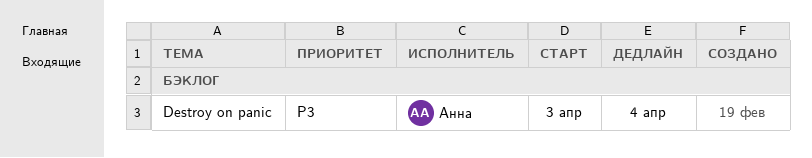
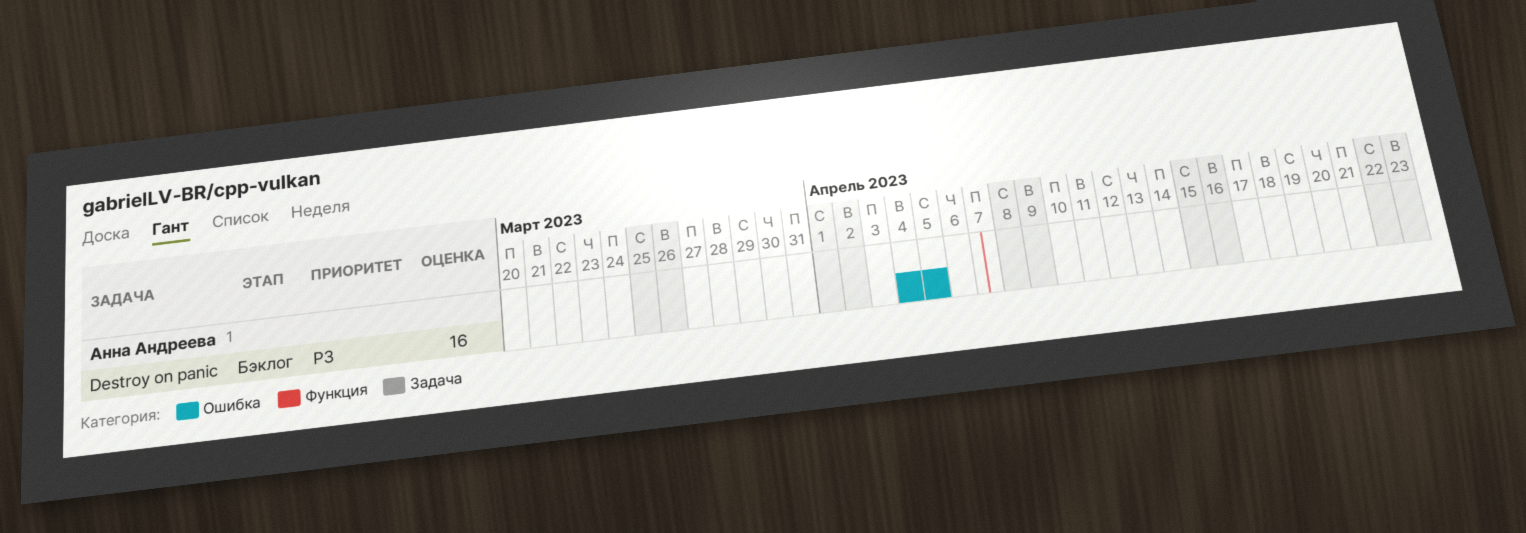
Destroy on panic, start: Apr 3 -> Apr 4
Destroy on panic, due: Apr 4 -> Apr 5

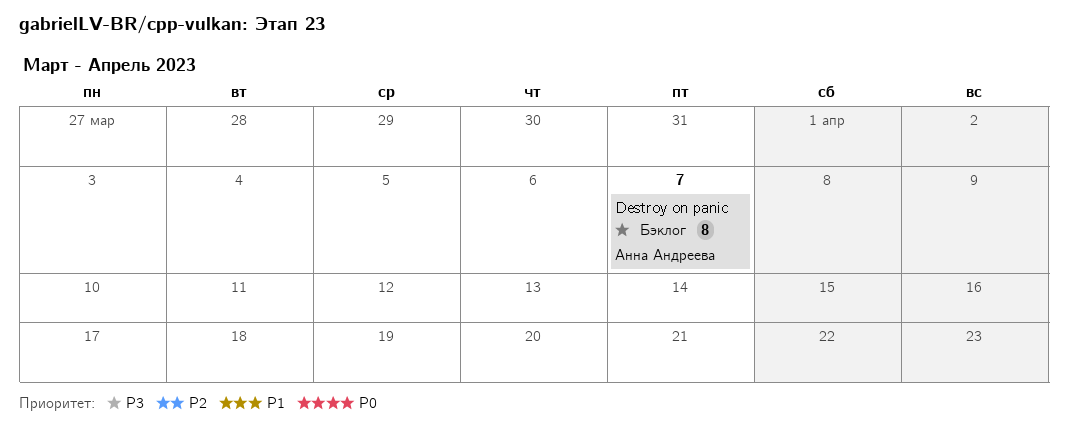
Destroy on panic, estimate: 16 -> 8
Destroy on panic, due: Apr 5 -> Apr 7

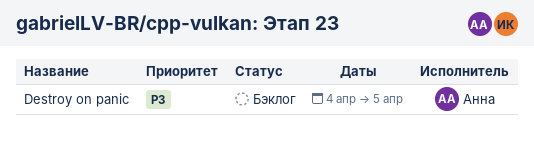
Destroy on panic, due: Apr 7 -> Apr 5

